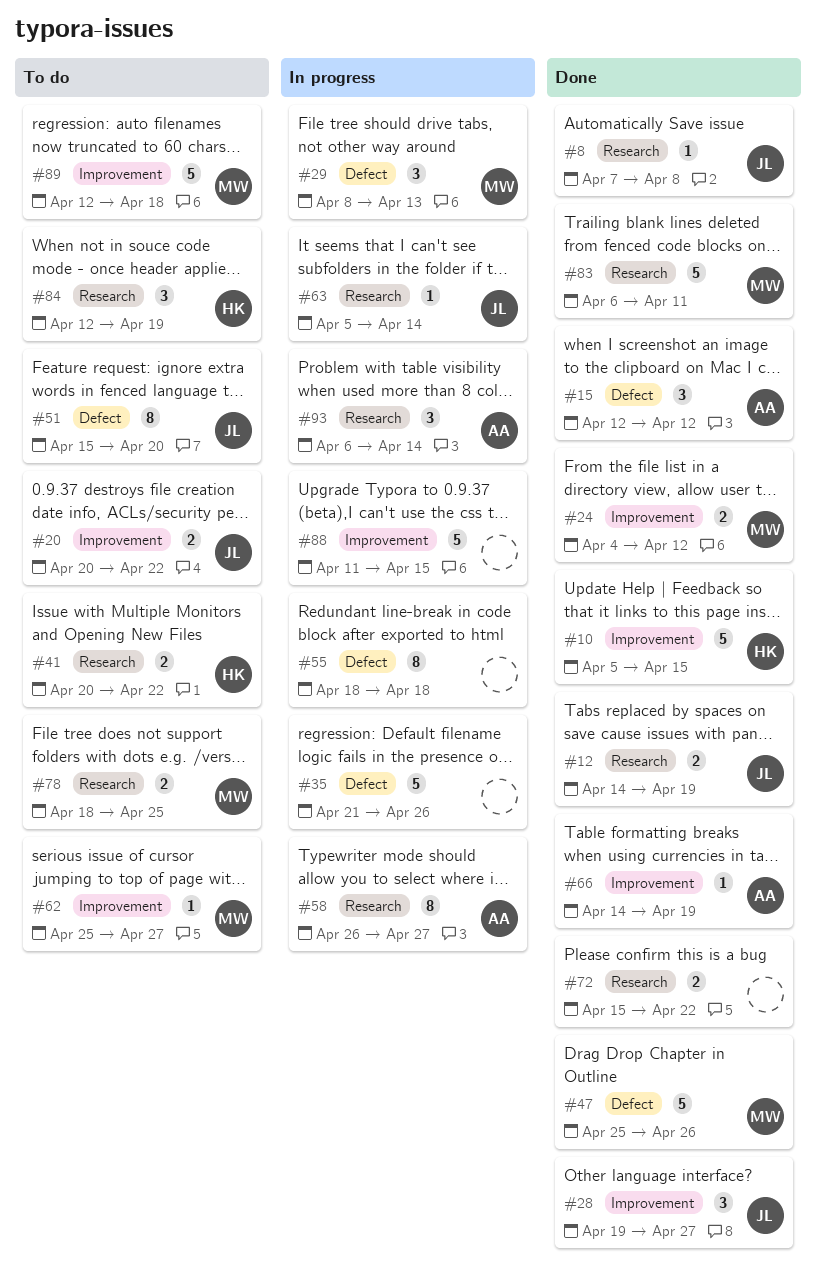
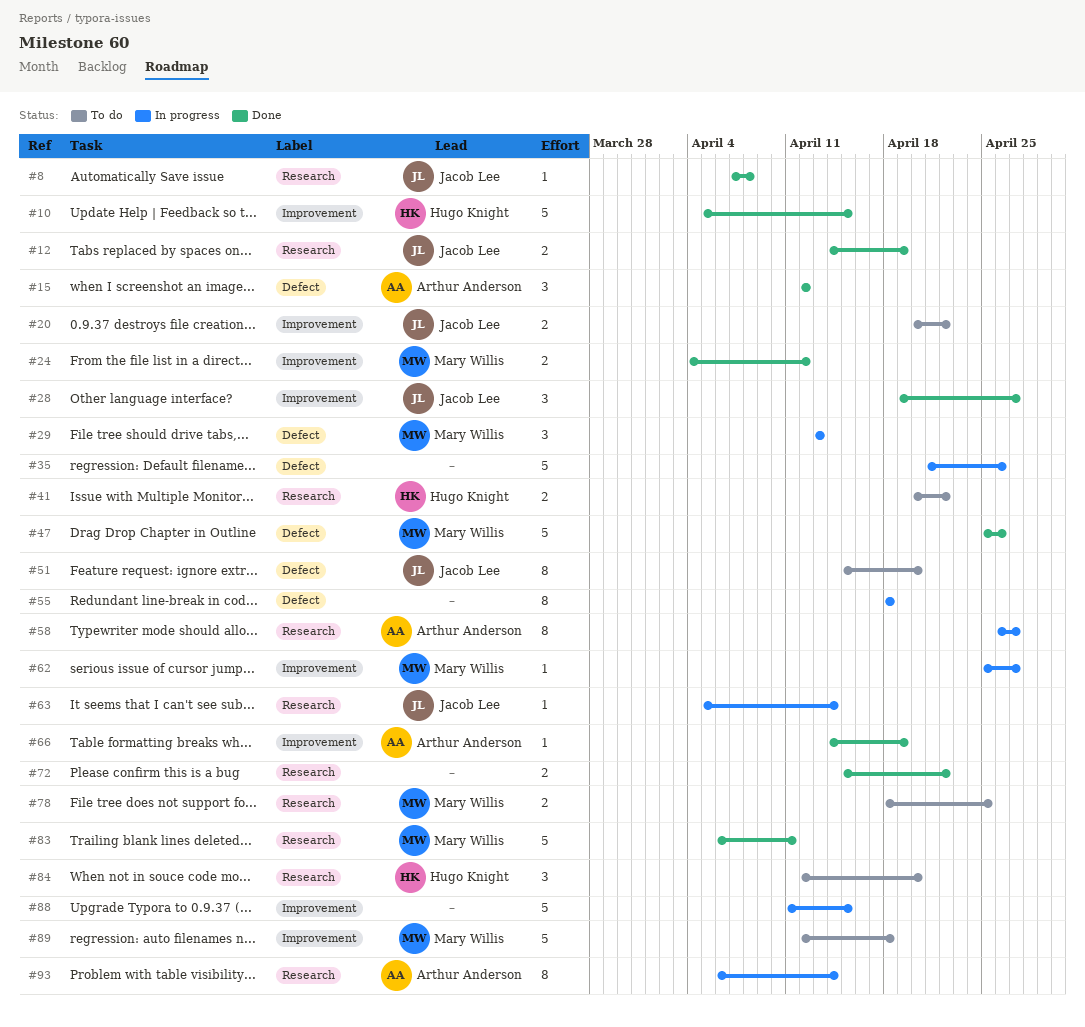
#29, start: Apr 8 -> Apr 13
#62, status: To do -> In progress
#84, due: Apr 19 -> Apr 20
#93, estimate: 3 -> 8

